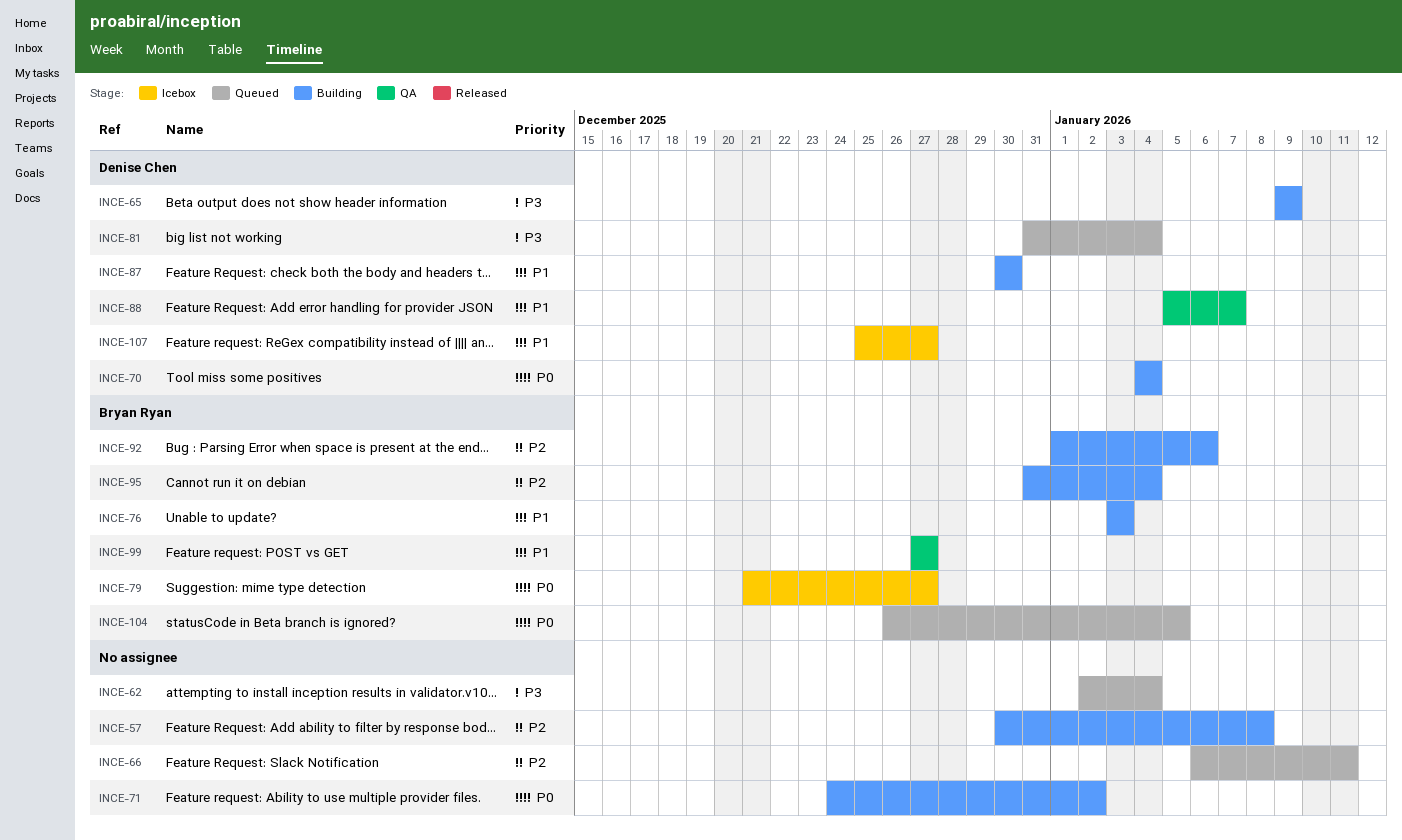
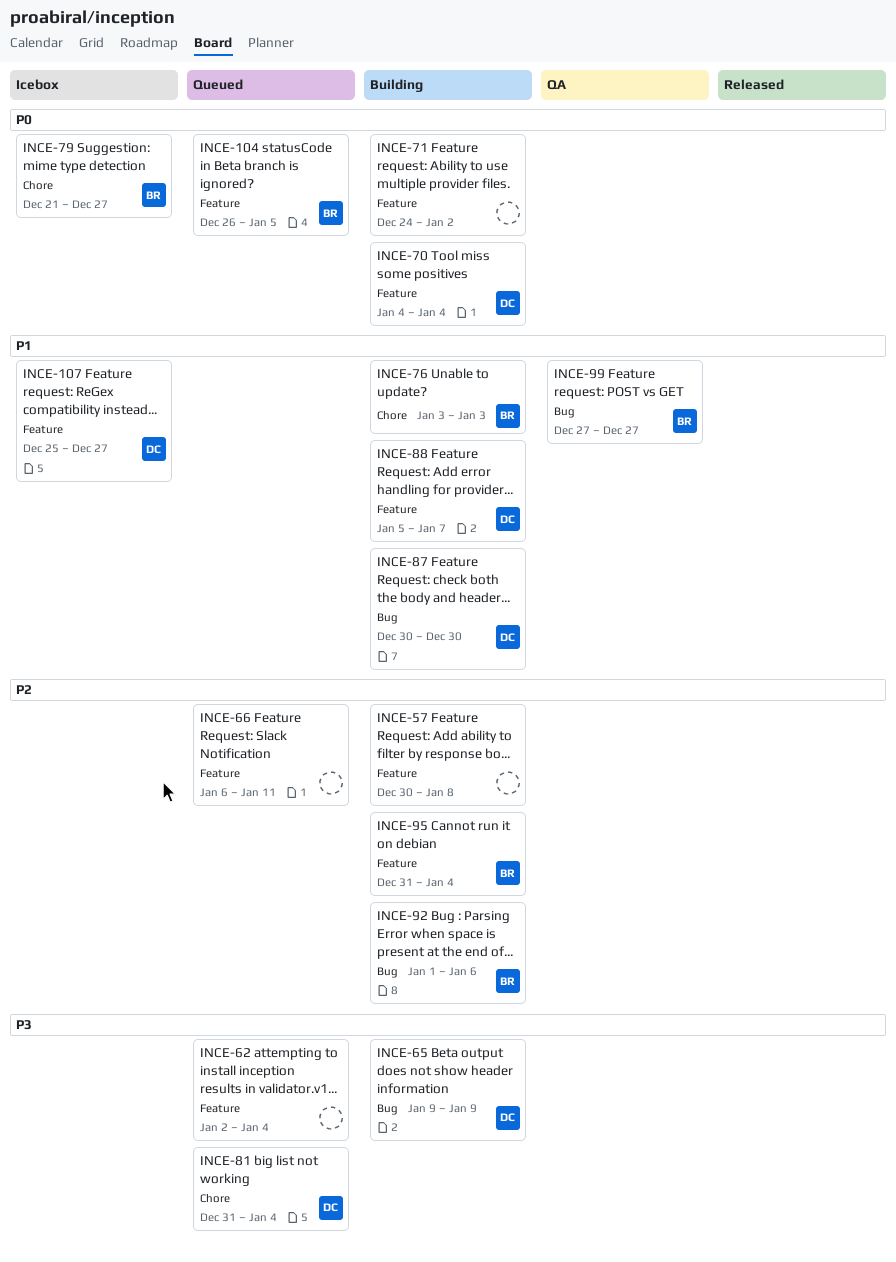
INCE-88, status: QA -> Building

